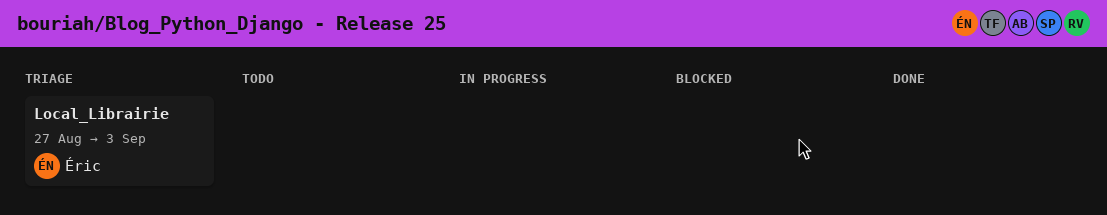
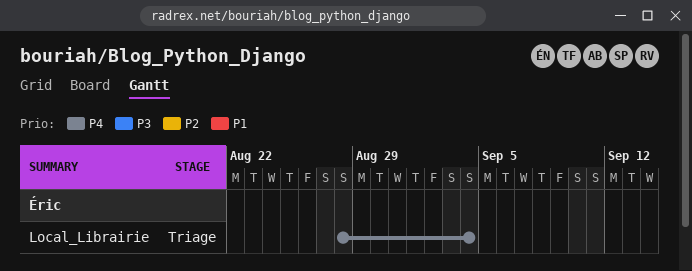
Local_Librairie, start: Aug 27 -> Aug 28
Local_Librairie, due: Sep 3 -> Sep 4

